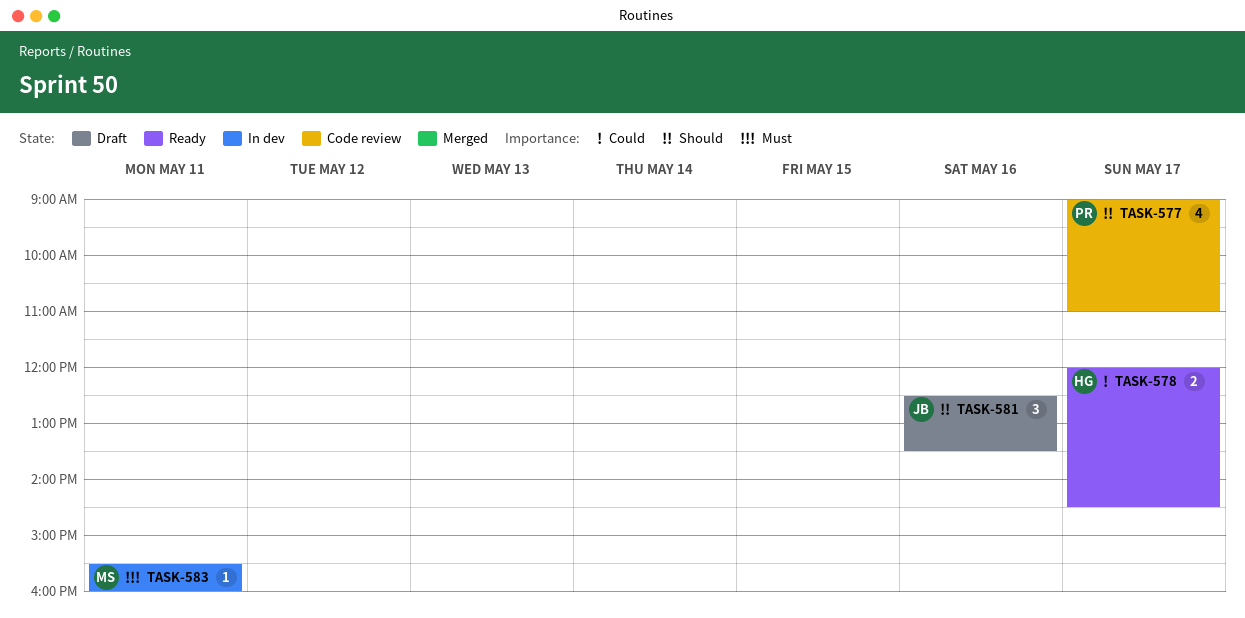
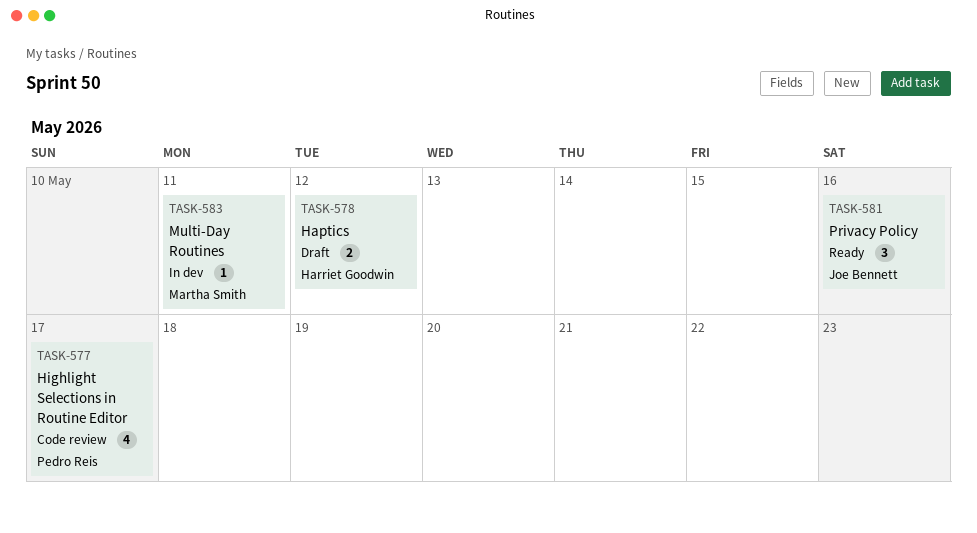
TASK-578, status: Ready -> Draft
TASK-578, day: May 17 -> May 12
TASK-581, status: Draft -> Ready

